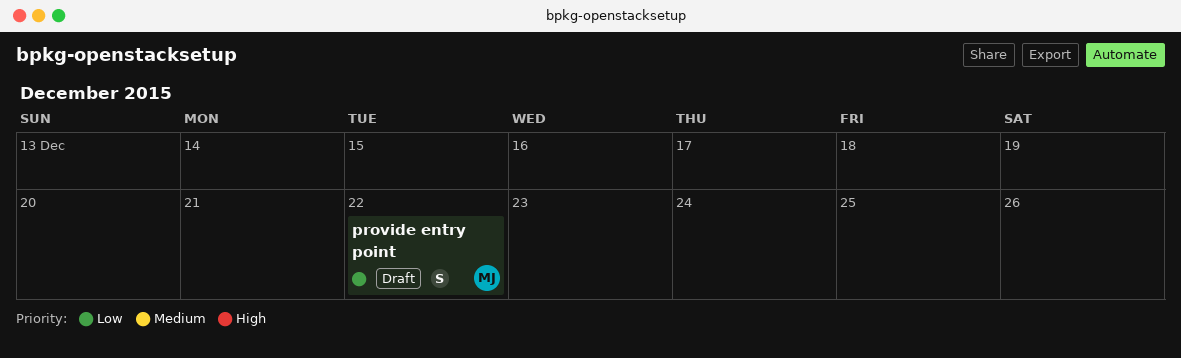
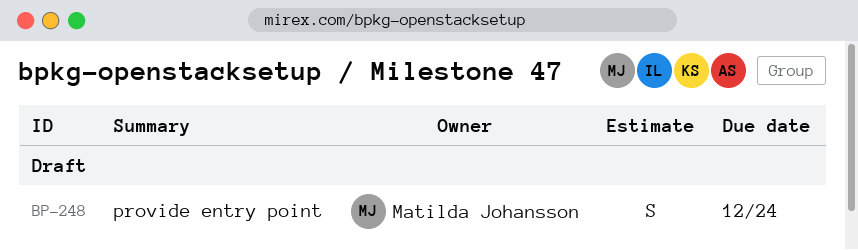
provide entry point, due: Dec 22 -> Dec 24

